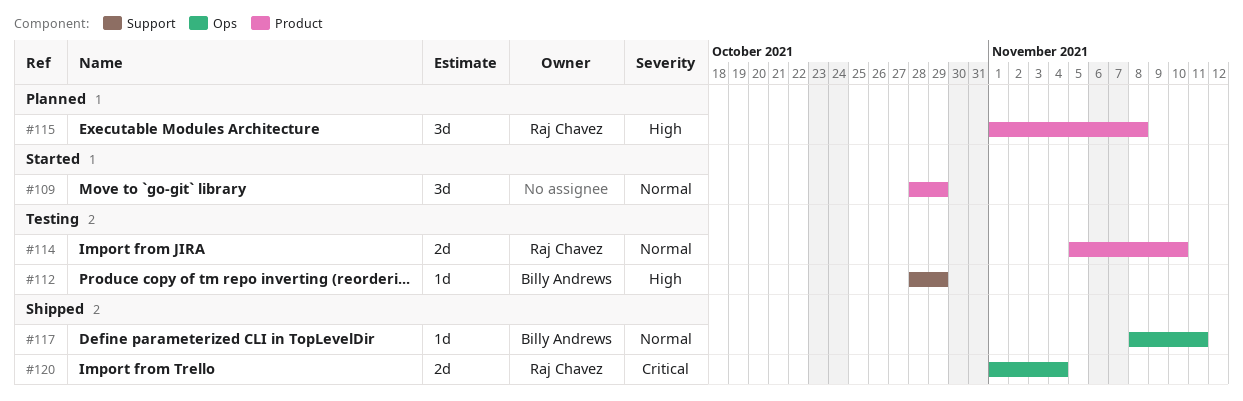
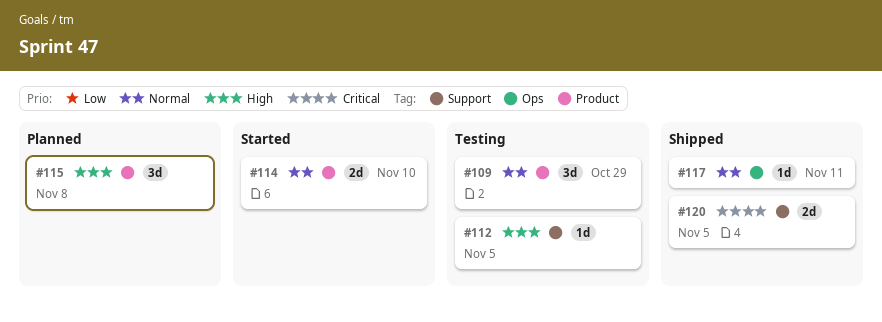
#109, status: Started -> Testing
#112, due: Oct 29 -> Nov 5
#114, status: Testing -> Started
#120, label: Ops -> Support
#120, due: Nov 4 -> Nov 5

